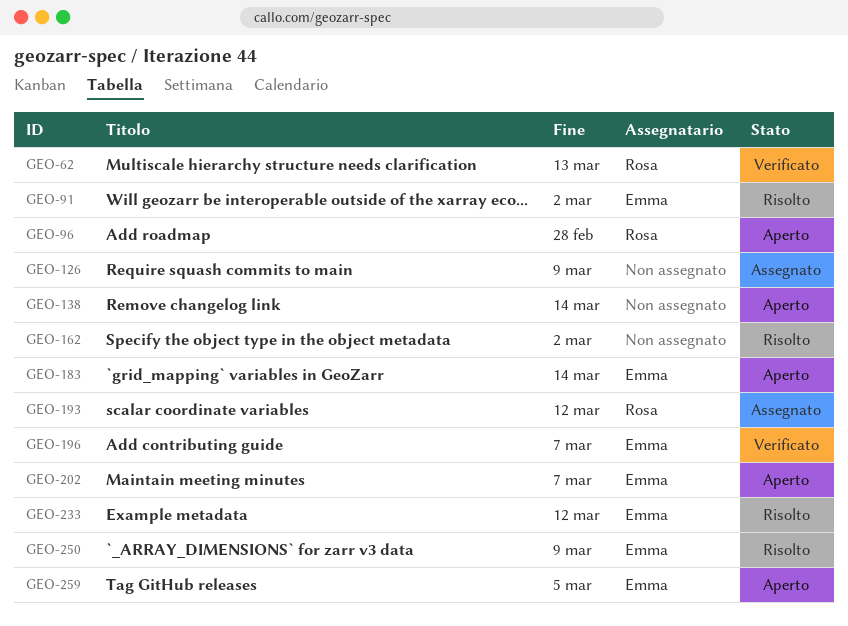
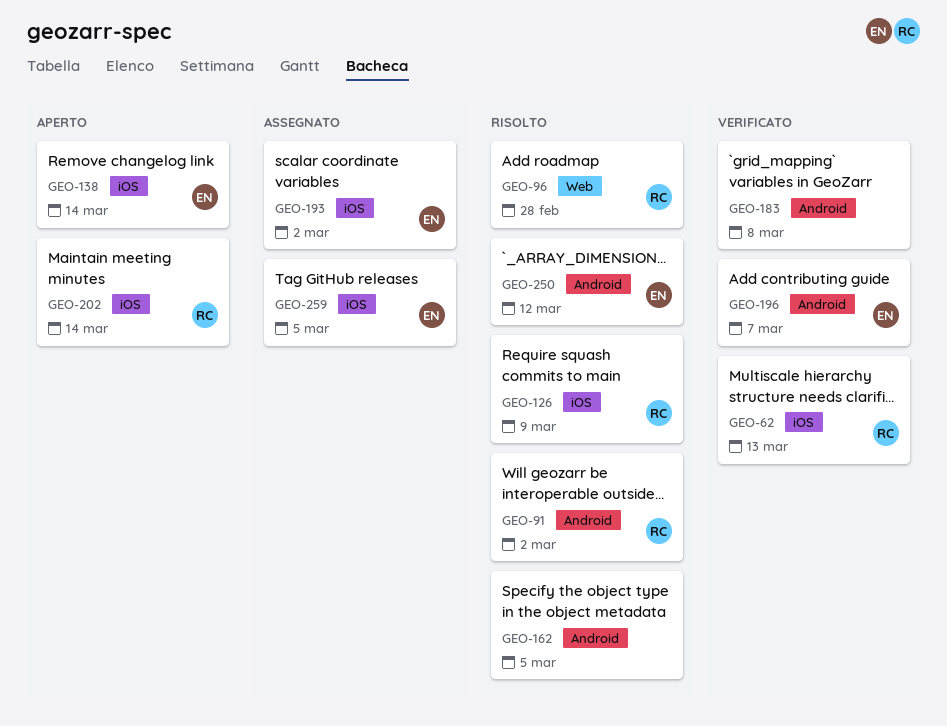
GEO-91, owner: Emma -> Rosa
GEO-96, status: Aperto -> Risolto
GEO-126, status: Assegnato -> Risolto
GEO-126, owner: none -> Rosa
GEO-138, owner: none -> Emma
GEO-162, due: Mar 2 -> Mar 5
GEO-183, status: Aperto -> Verificato
GEO-183, owner: Emma -> none
GEO-183, due: Mar 14 -> Mar 8
GEO-193, owner: Rosa -> Emma
GEO-193, due: Mar 12 -> Mar 2
GEO-202, owner: Emma -> Rosa
GEO-202, due: Mar 7 -> Mar 14
GEO-233: present -> none
GEO-250, due: Mar 9 -> Mar 12
GEO-259, status: Aperto -> Assegnato

